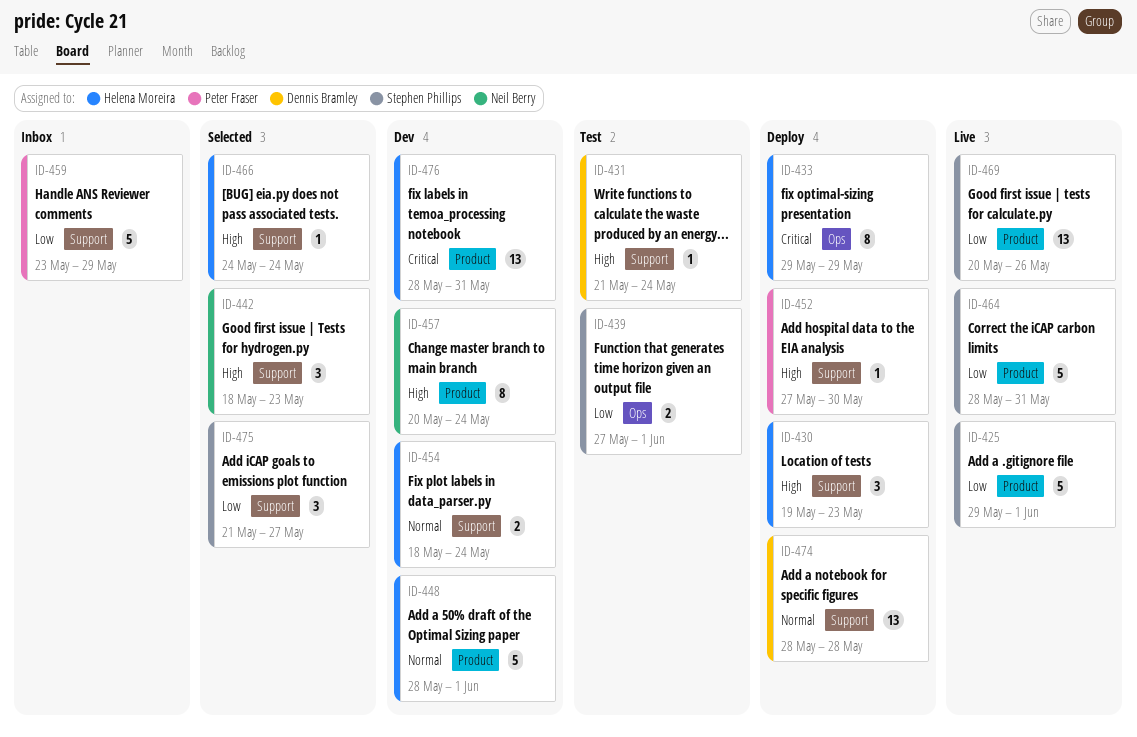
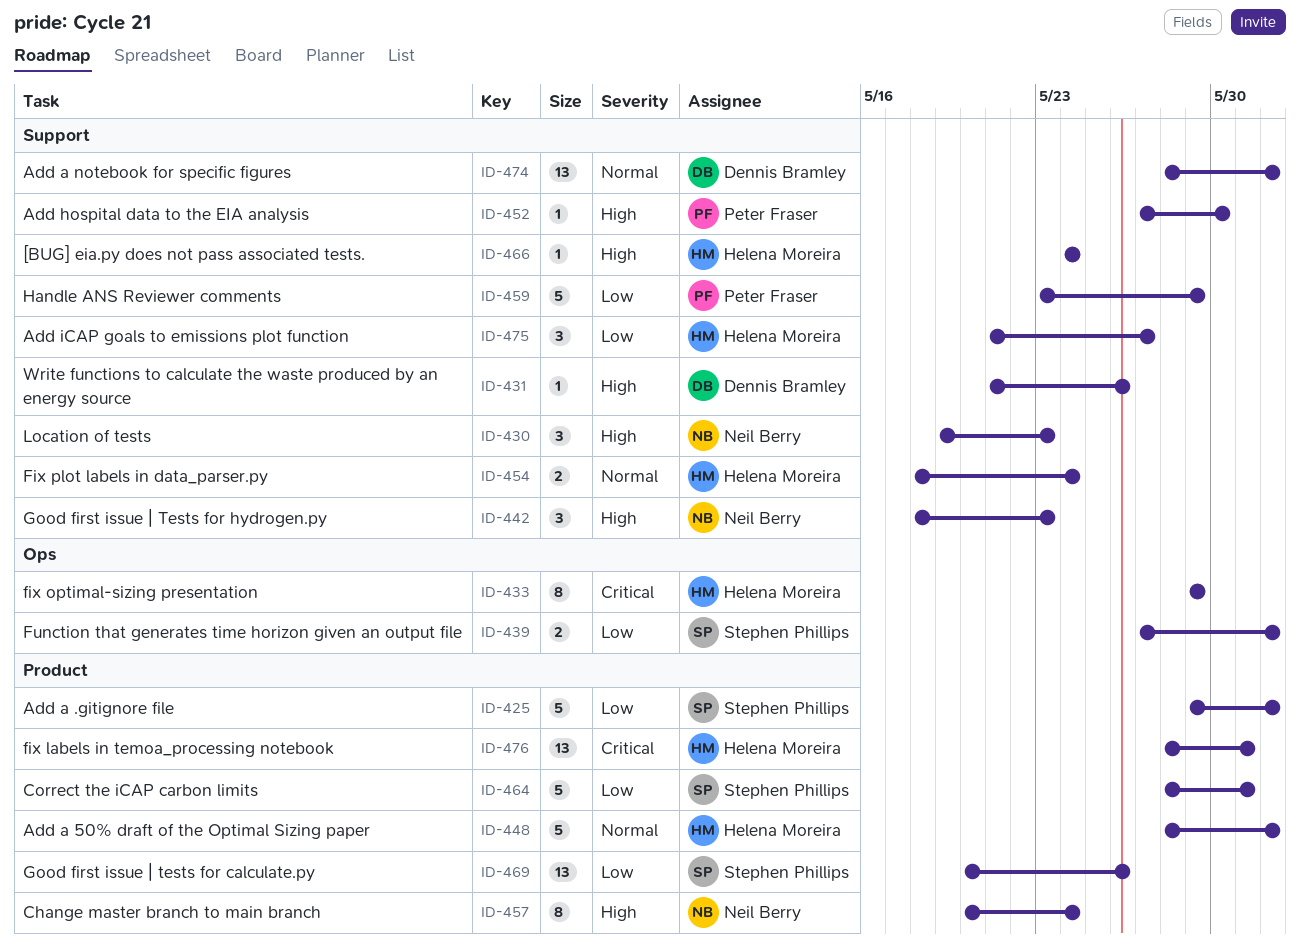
ID-430, owner: Helena Moreira -> Neil Berry
ID-431, due: May 24 -> May 26
ID-474, due: May 28 -> Jun 1
ID-475, owner: Stephen Phillips -> Helena Moreira

